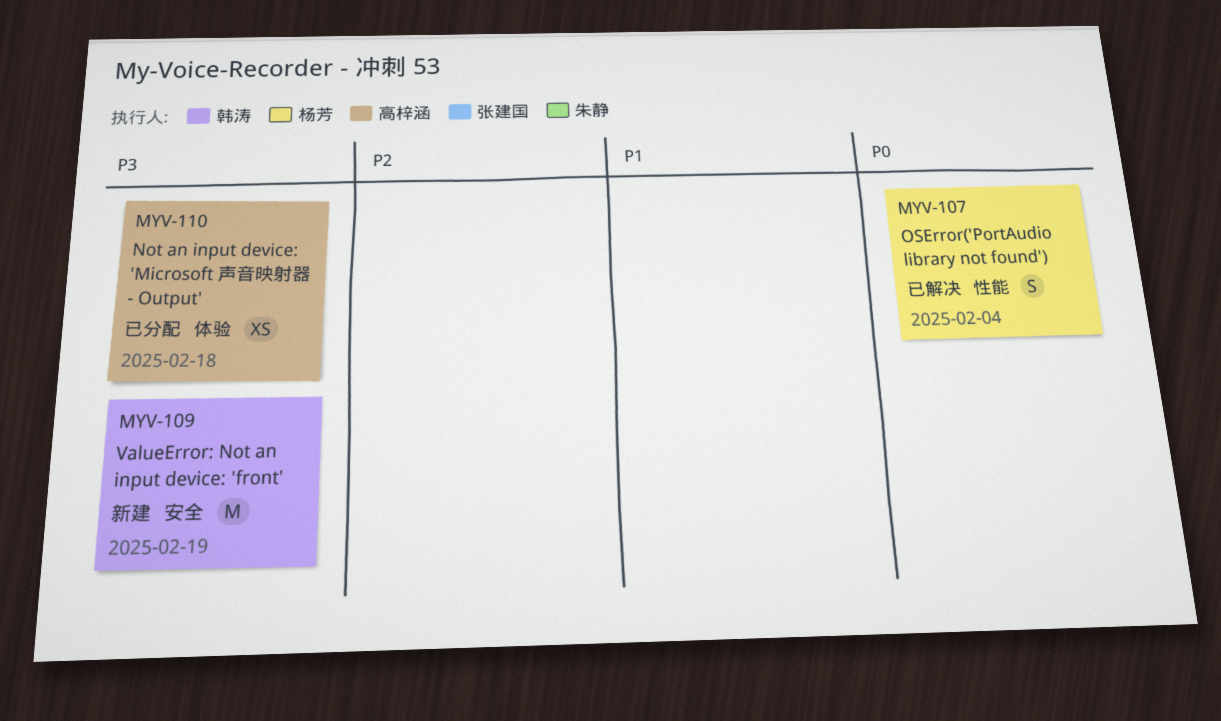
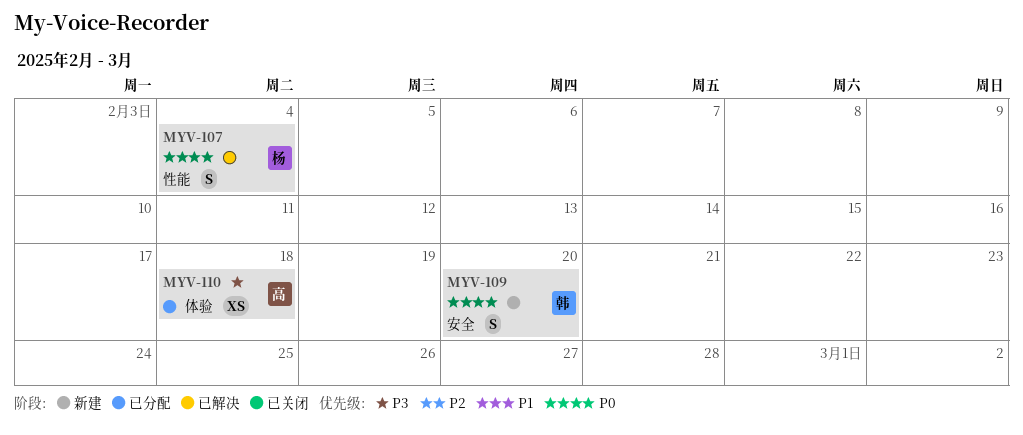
MYV-109, priority: P3 -> P0
MYV-109, estimate: M -> S
MYV-109, due: Feb 19 -> Feb 20

